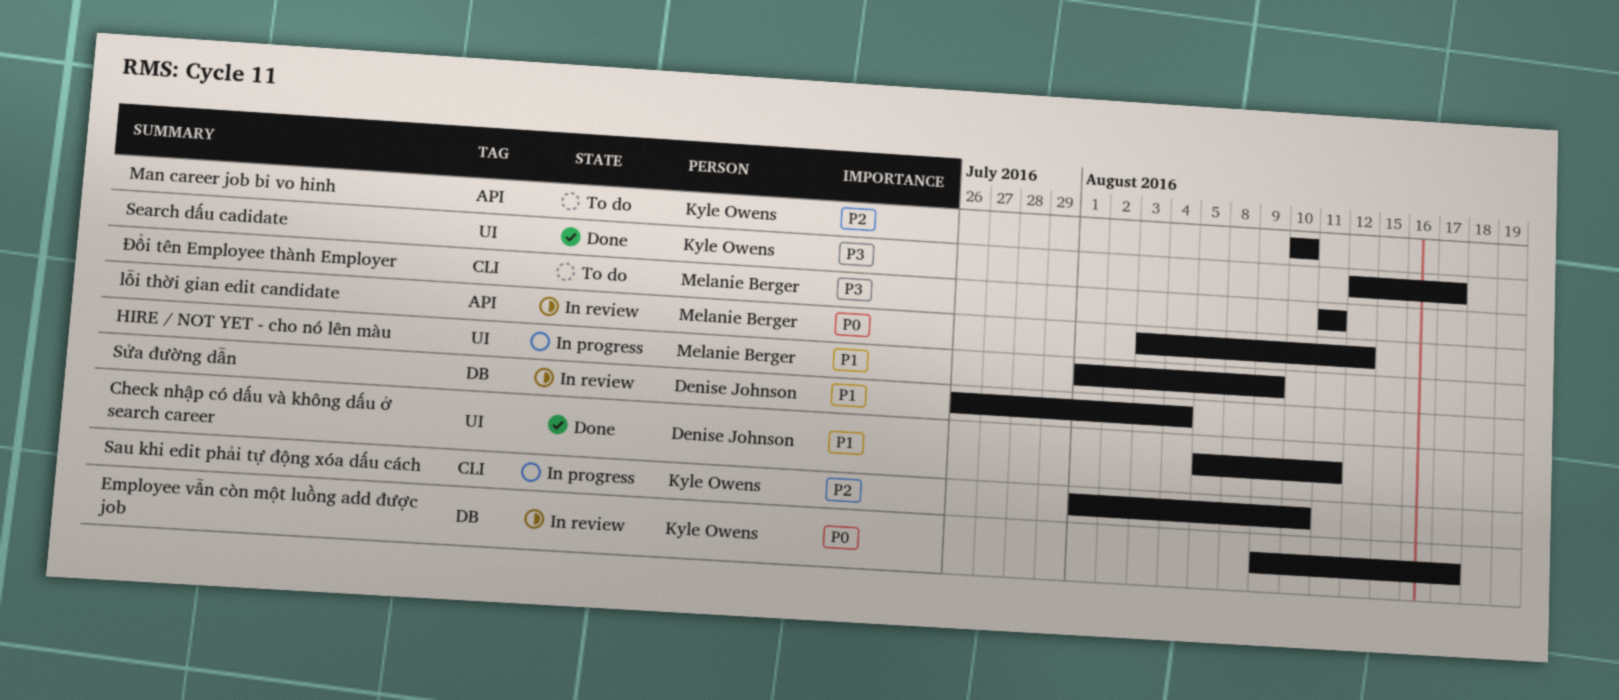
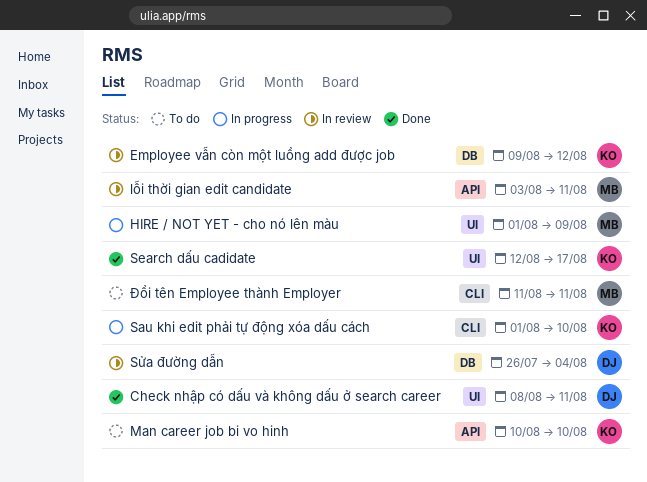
Check nhập có dấu và không dấu ở search career, start: Aug 5 -> Aug 8
Employee vẫn còn một luồng add được job, due: Aug 17 -> Aug 12
lỗi thời gian edit candidate, due: Aug 12 -> Aug 11

